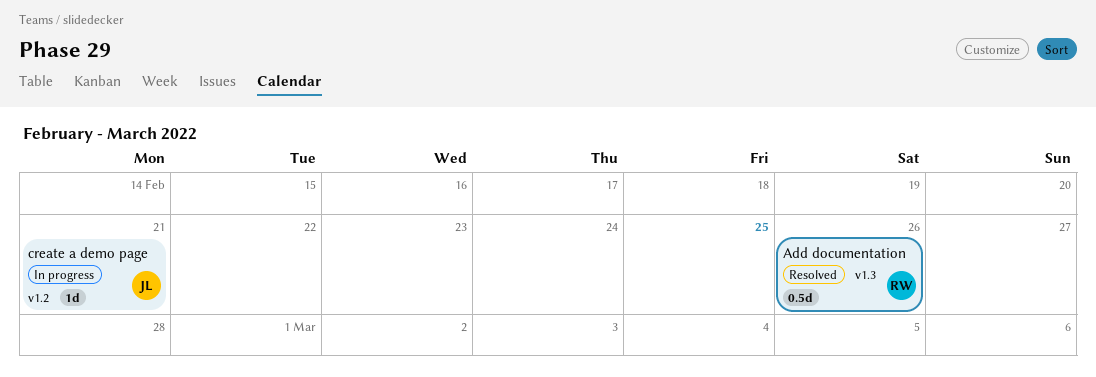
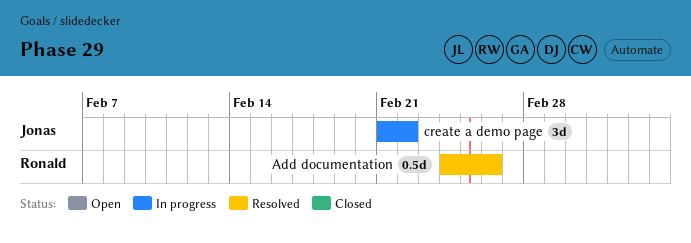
create a demo page, estimate: 1d -> 3d
create a demo page, due: Feb 21 -> Feb 22

